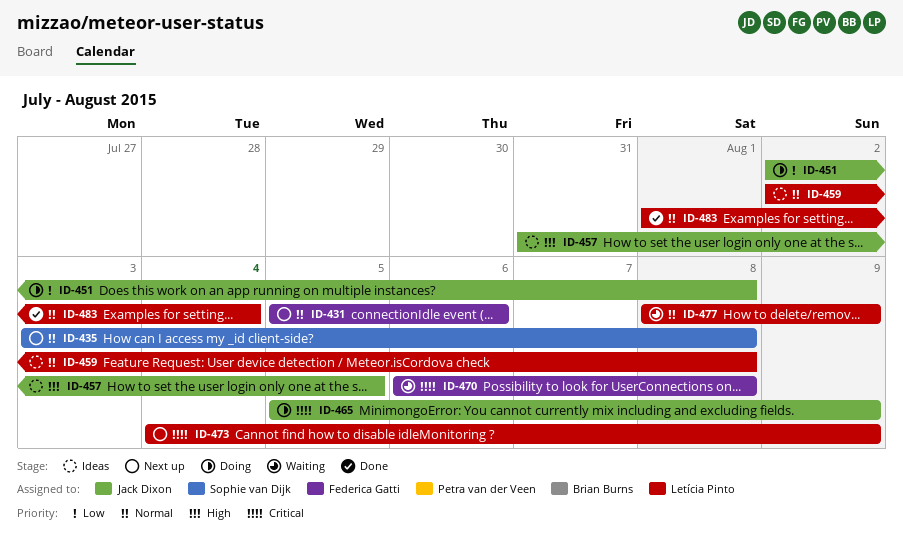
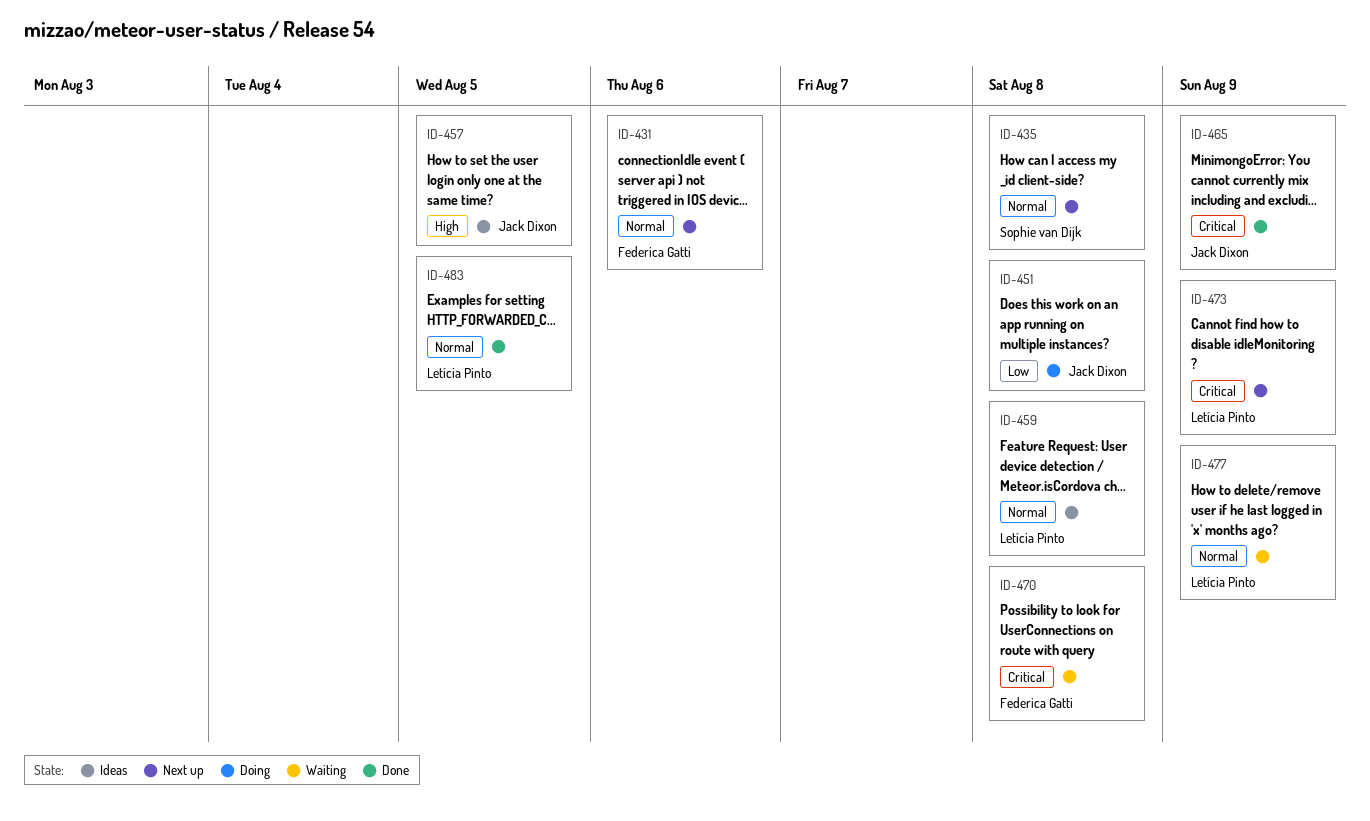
ID-465, status: Doing -> Done
ID-483, due: Aug 4 -> Aug 5

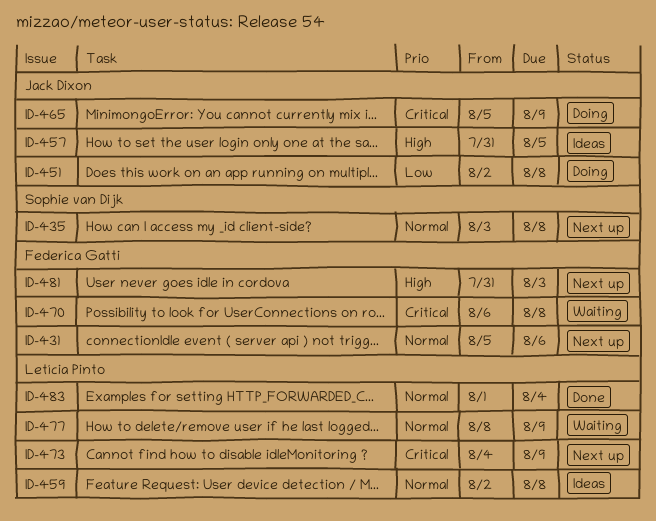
ID-465, status: Done -> Doing
ID-481: none -> present
ID-483, due: Aug 5 -> Aug 4

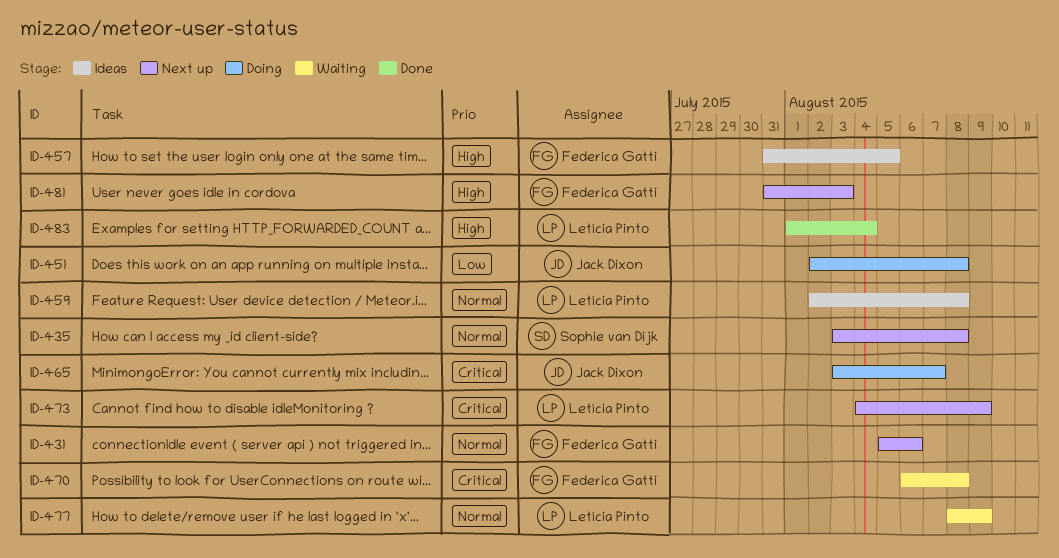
ID-457, owner: Jack Dixon -> Federica Gatti
ID-465, start: Aug 5 -> Aug 3
ID-465, due: Aug 9 -> Aug 7
ID-483, priority: Normal -> High

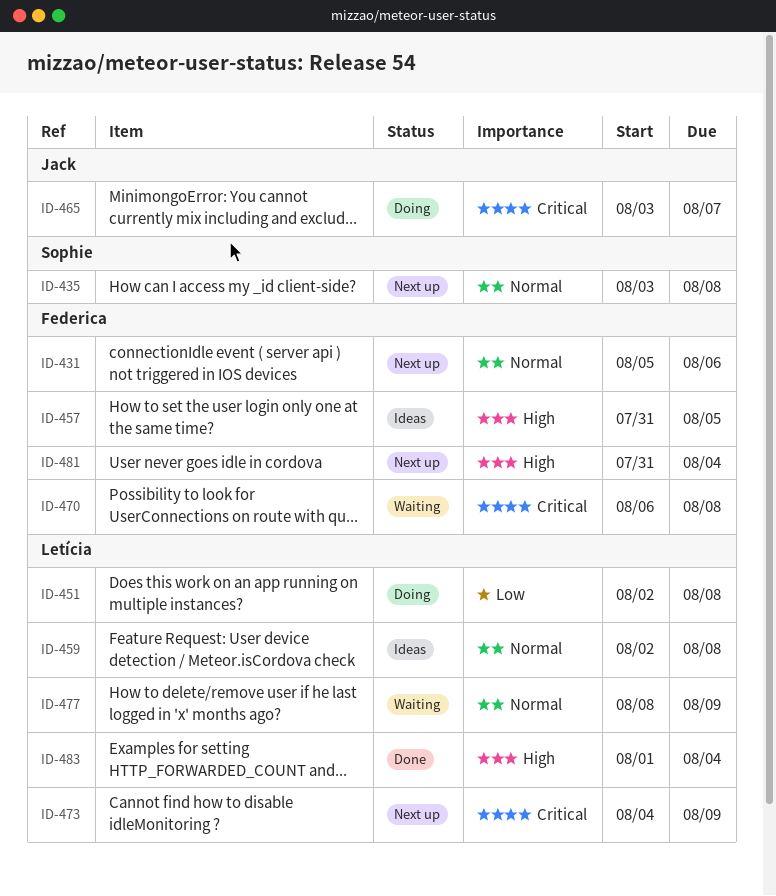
ID-451, owner: Jack Dixon -> Letícia Pinto
ID-481, due: Aug 3 -> Aug 4

